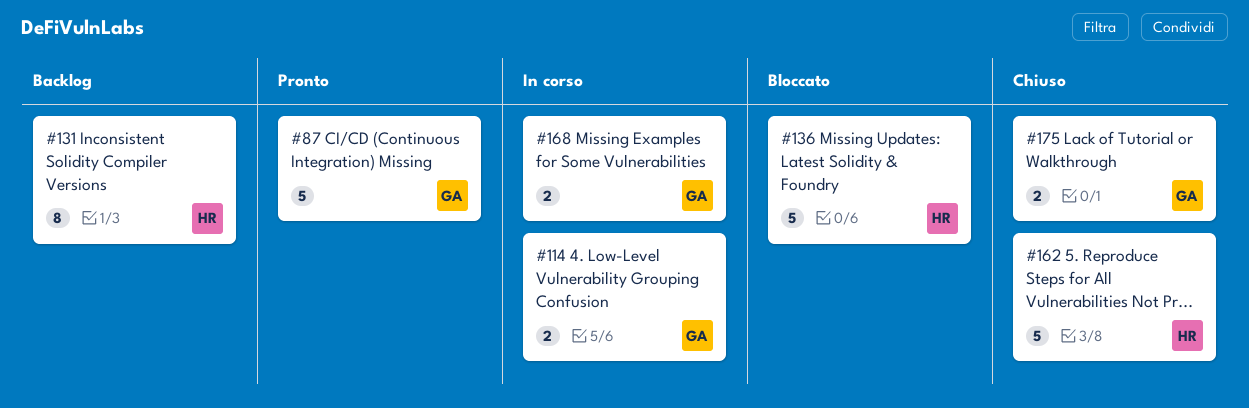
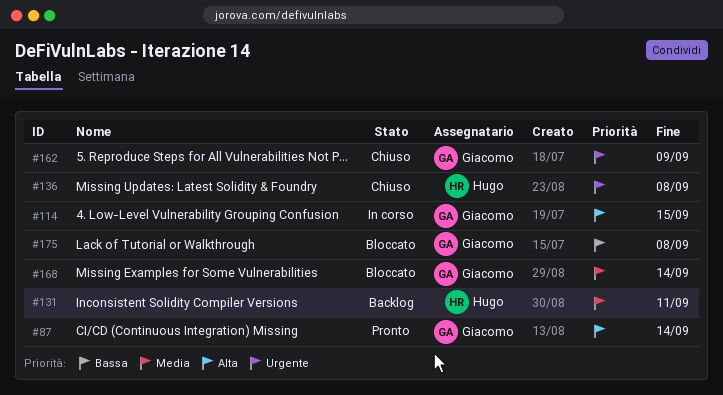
#136, status: Bloccato -> Chiuso
#162, owner: Hugo -> Giacomo
#168, status: In corso -> Bloccato
#175, status: Chiuso -> Bloccato

